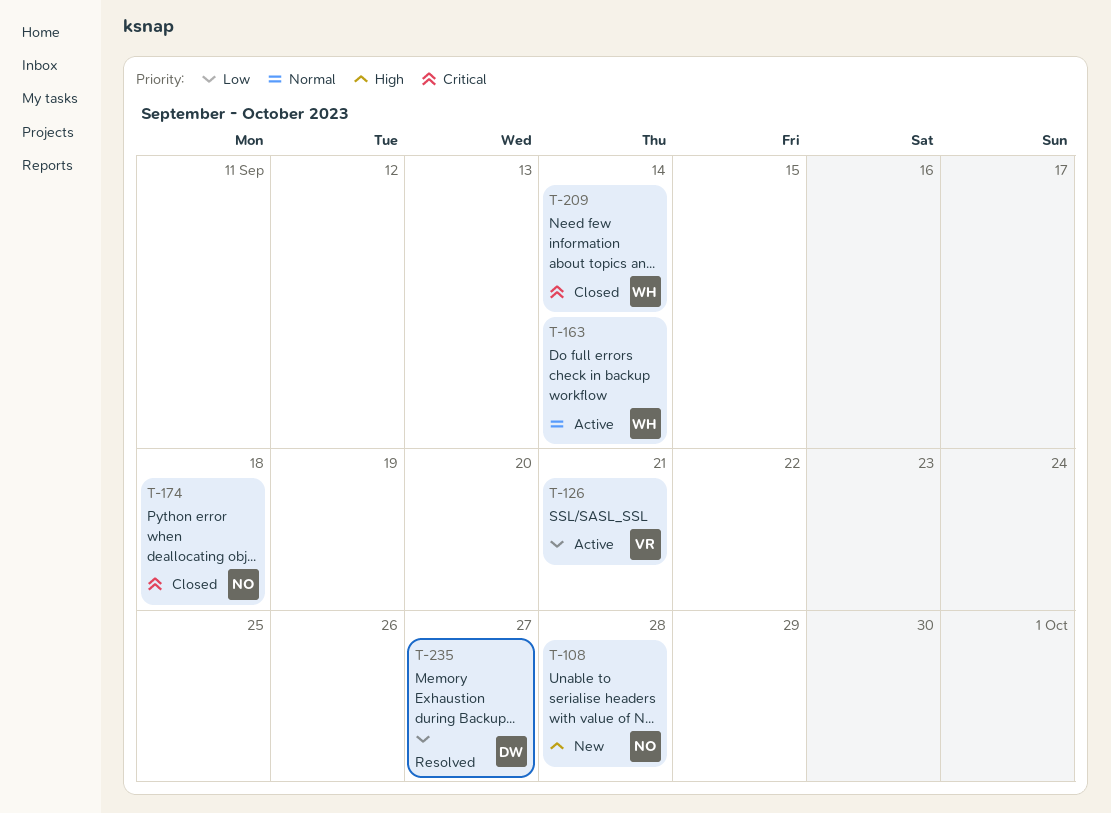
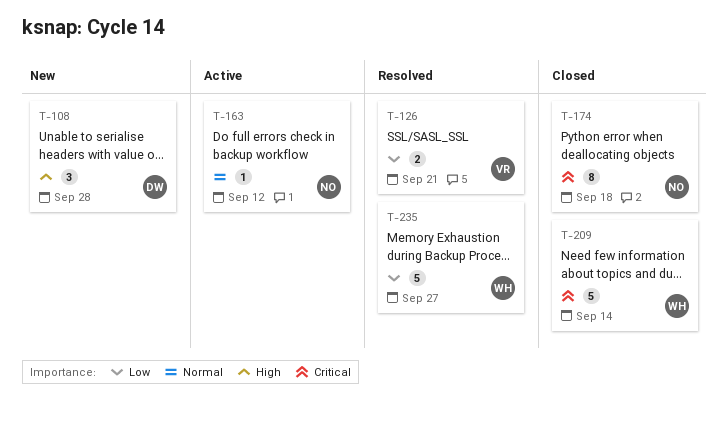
T-108, owner: NO -> DW
T-126, status: Active -> Resolved
T-163, owner: WH -> NO
T-163, due: Sep 14 -> Sep 12
T-235, owner: DW -> WH

